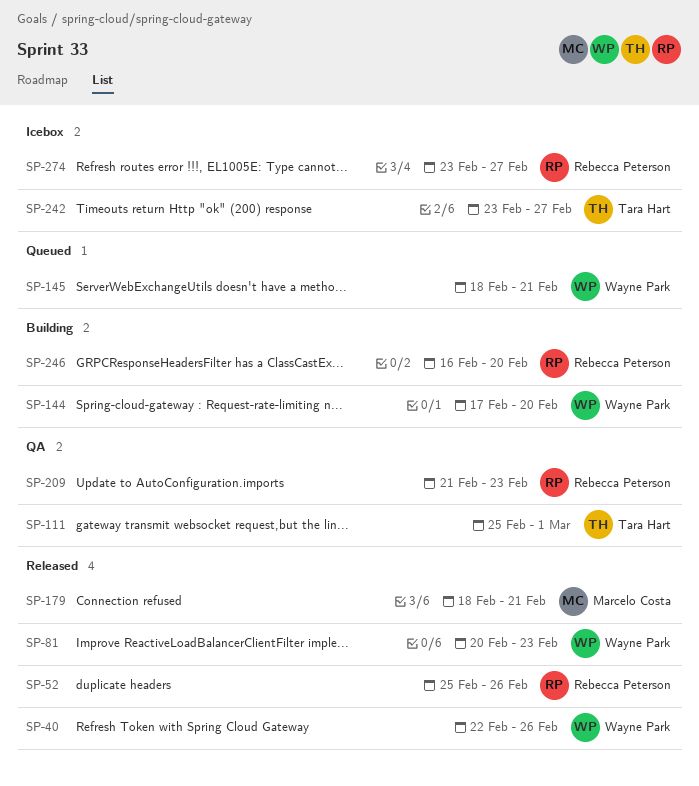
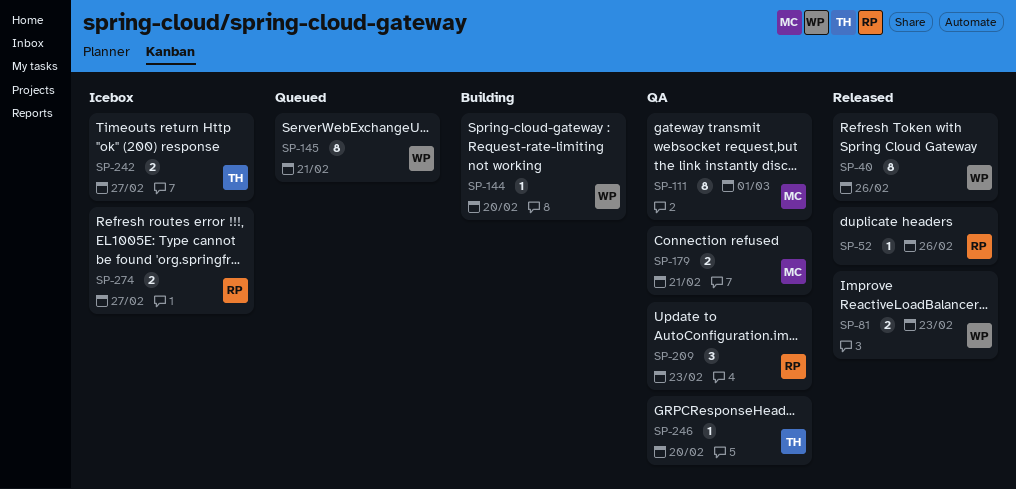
SP-111, owner: Tara Hart -> Marcelo Costa
SP-179, status: Released -> QA
SP-246, status: Building -> QA
SP-246, owner: Rebecca Peterson -> Tara Hart

